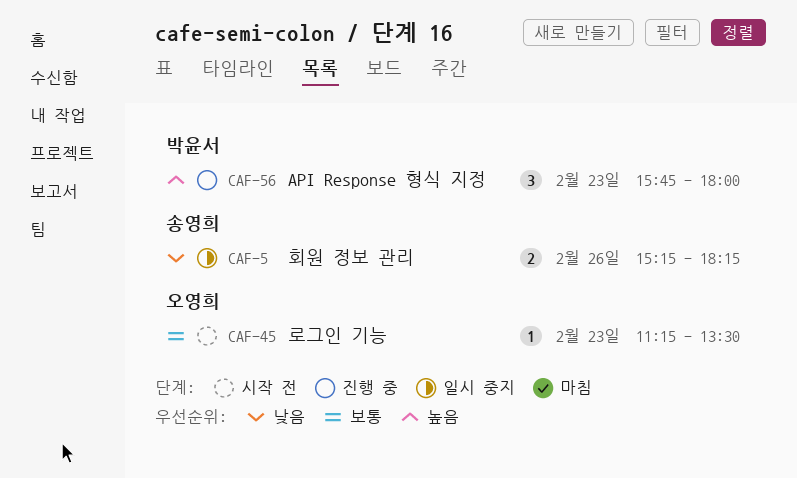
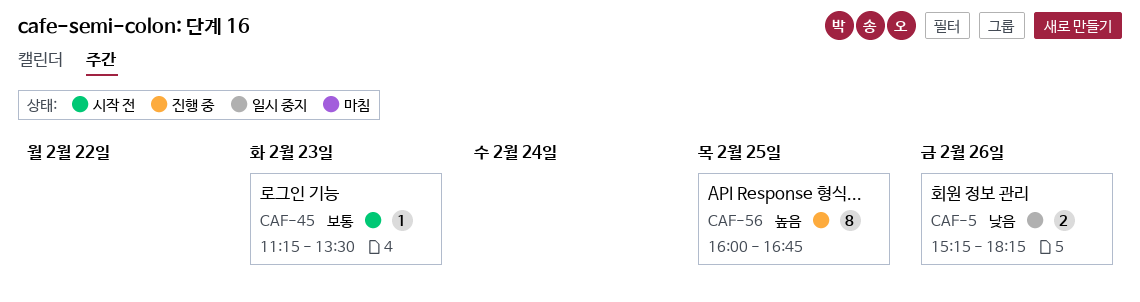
CAF-56, estimate: 3 -> 8
CAF-56, day: Feb 23 -> Feb 25
CAF-56, begins: 15:45 -> 16:00
CAF-56, ends: 18:00 -> 16:45

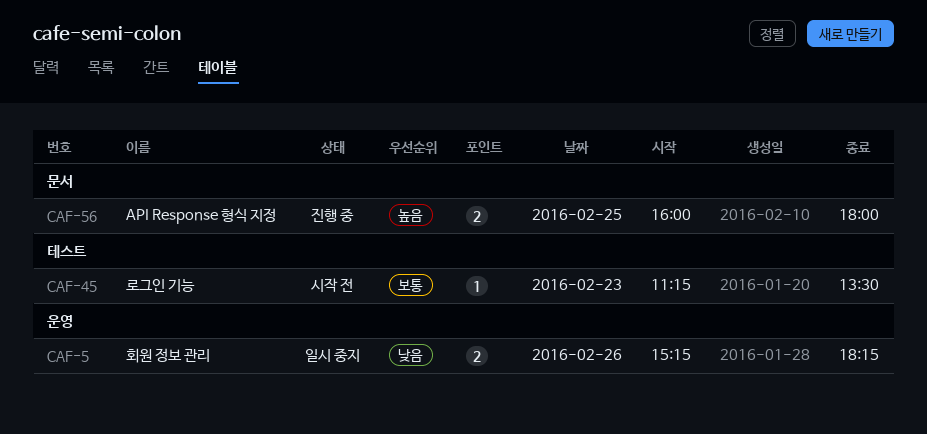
CAF-56, estimate: 8 -> 2
CAF-56, ends: 16:45 -> 18:00

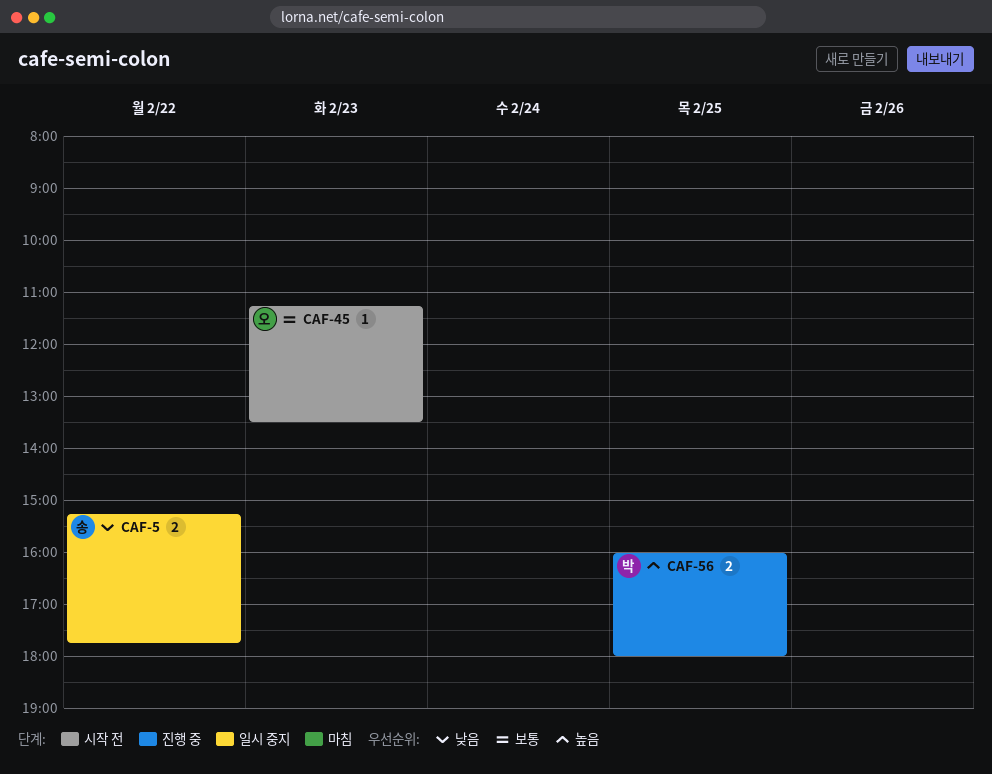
CAF-5, day: Feb 26 -> Feb 22
CAF-5, ends: 18:15 -> 17:45

